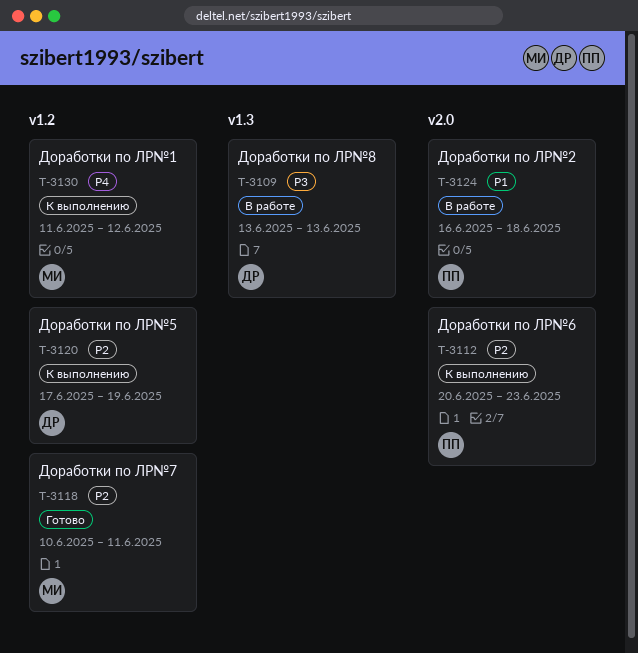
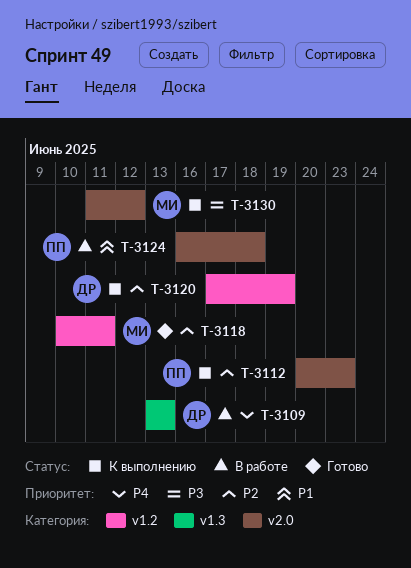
T-3109, priority: P3 -> P4
T-3130, priority: P4 -> P3
T-3130, label: v1.2 -> v2.0

